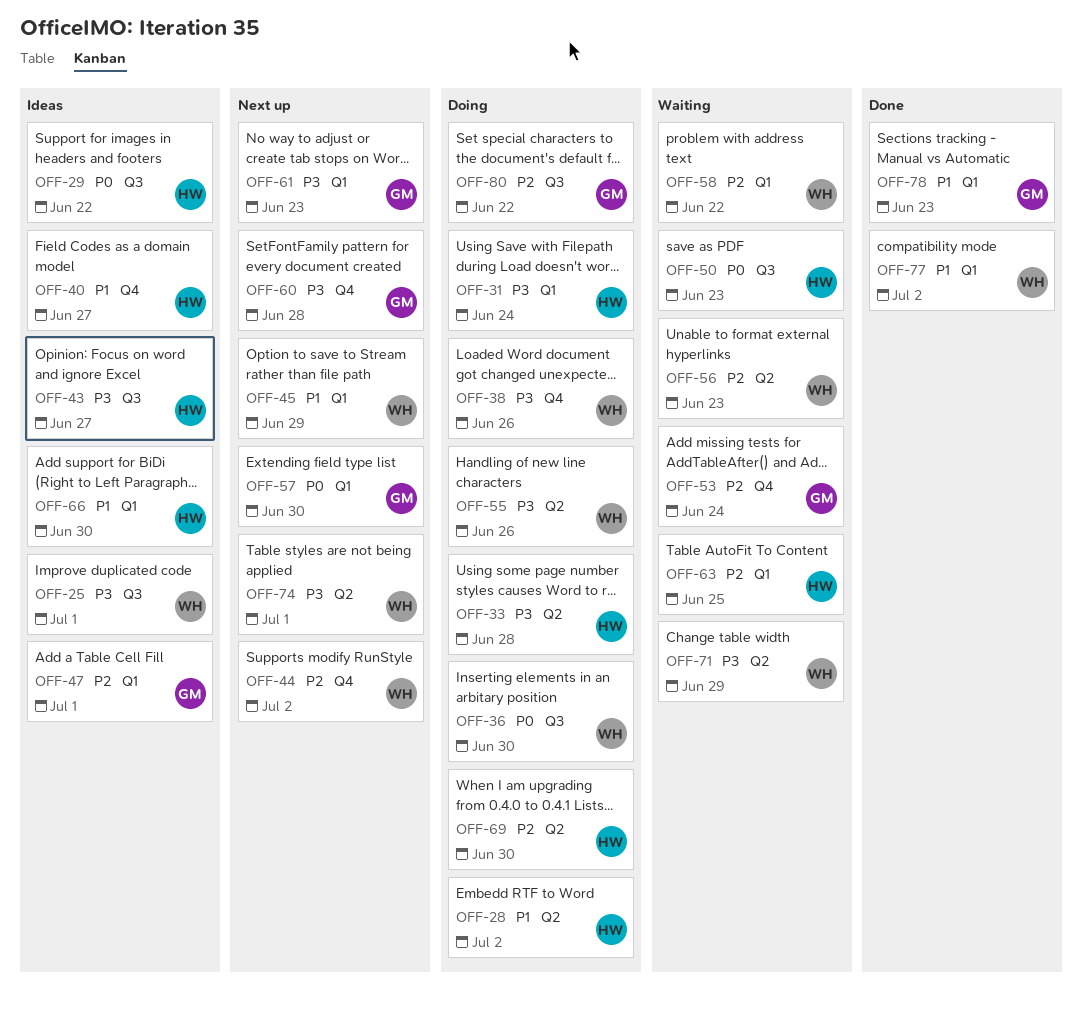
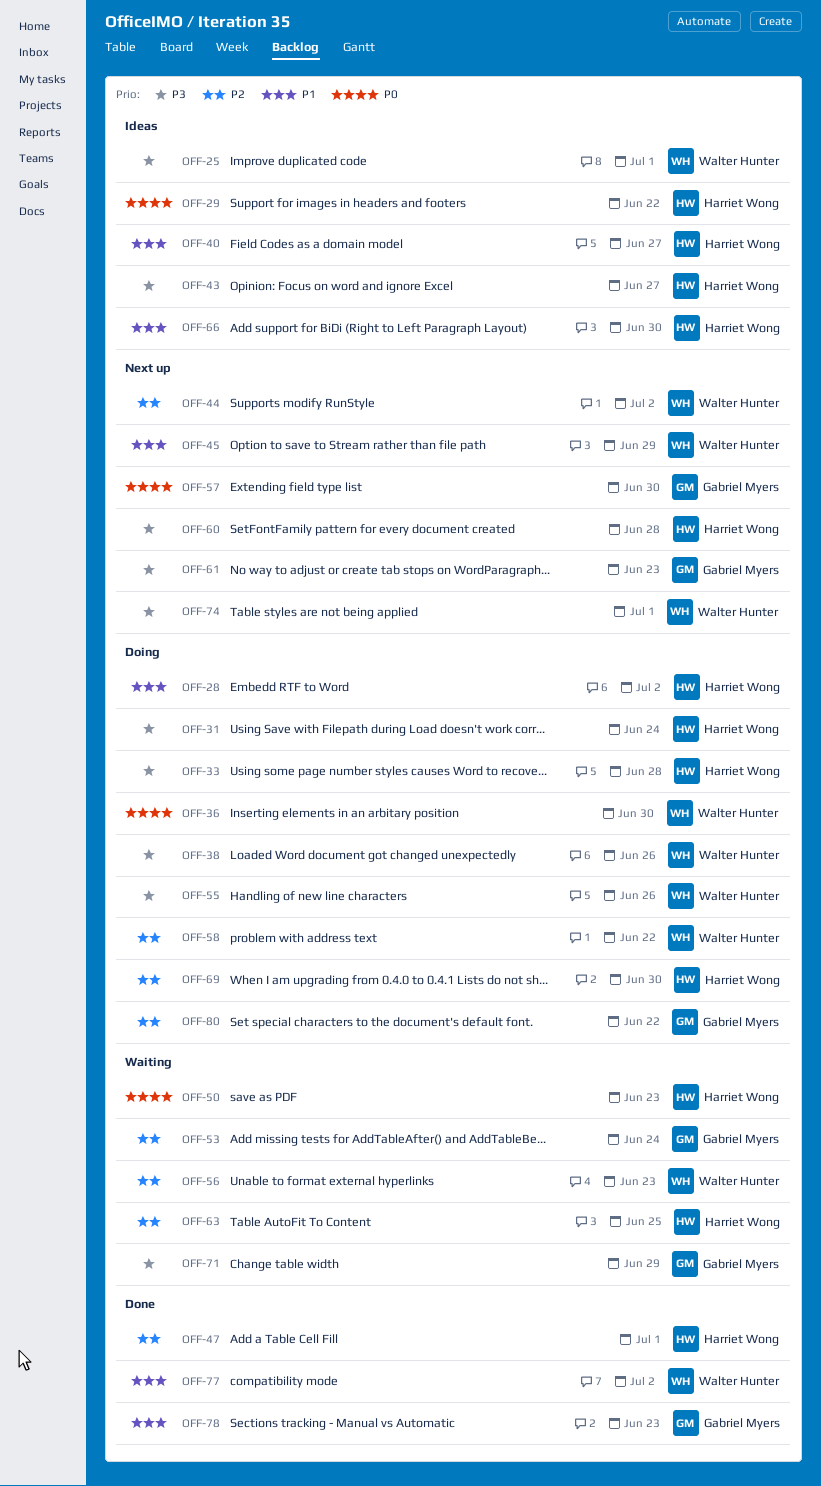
OFF-47, status: Ideas -> Done
OFF-47, owner: Gabriel Myers -> Harriet Wong
OFF-58, status: Waiting -> Doing
OFF-60, owner: Gabriel Myers -> Harriet Wong
OFF-71, owner: Walter Hunter -> Gabriel Myers

